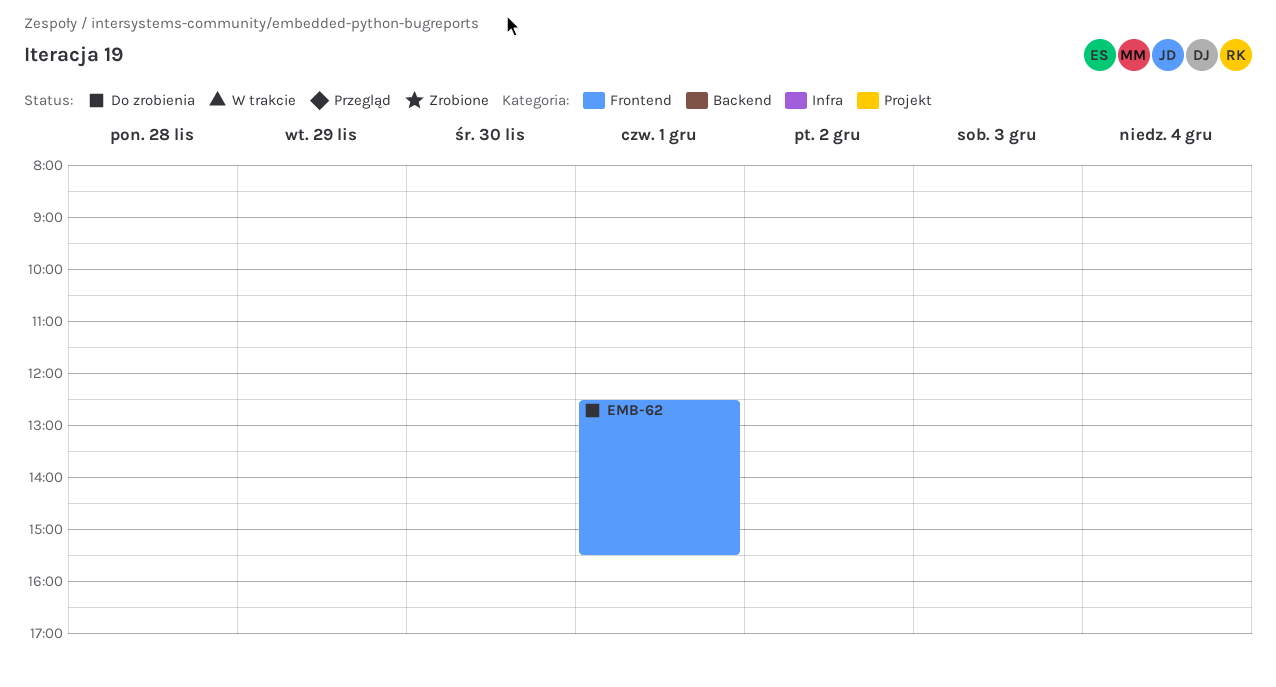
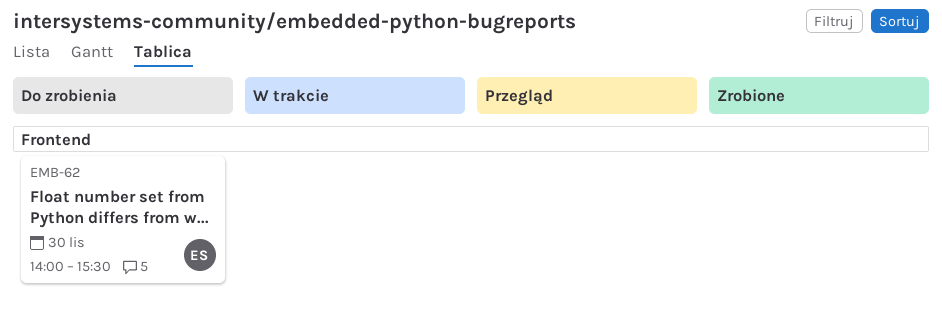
EMB-62, day: Dec 1 -> Nov 30
EMB-62, begins: 12:30 -> 14:00

